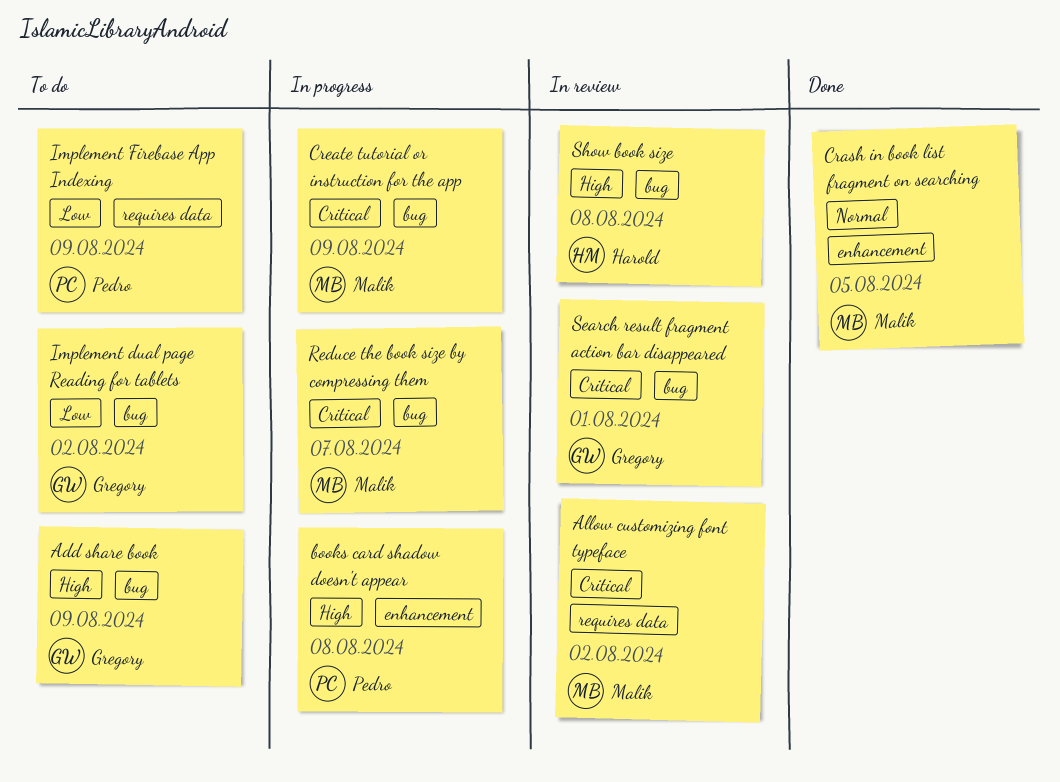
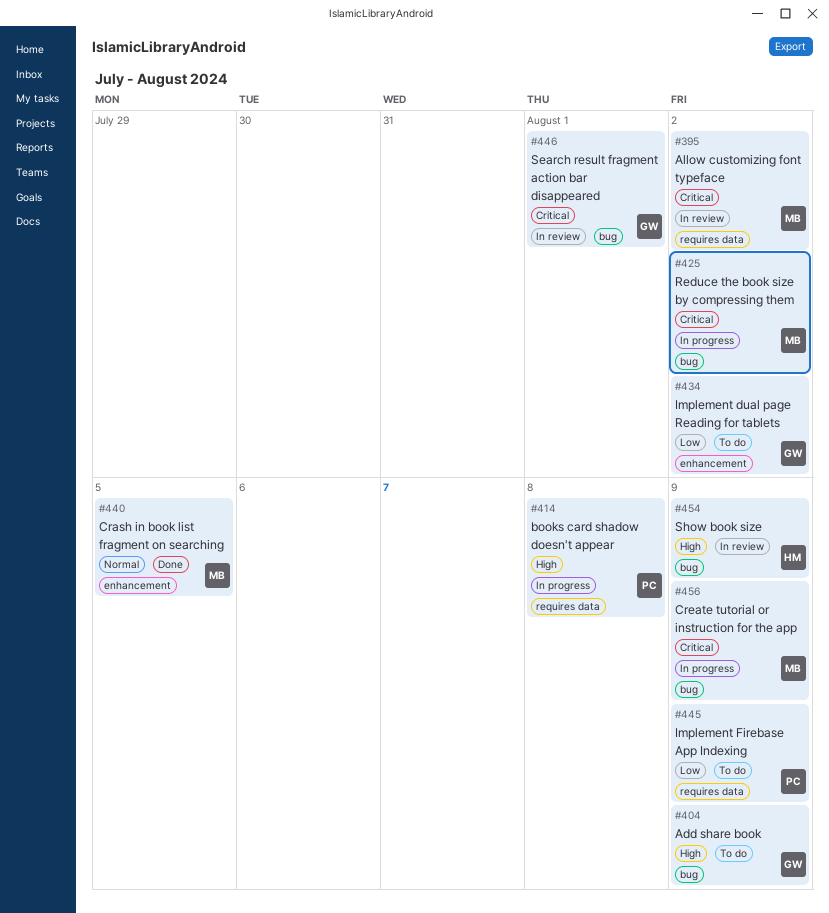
books card shadow doesn't appear, label: enhancement -> requires data
Implement dual page Reading for tablets, label: bug -> enhancement
Reduce the book size by compressing them, due: Aug 7 -> Aug 2
Show book size, due: Aug 8 -> Aug 9

